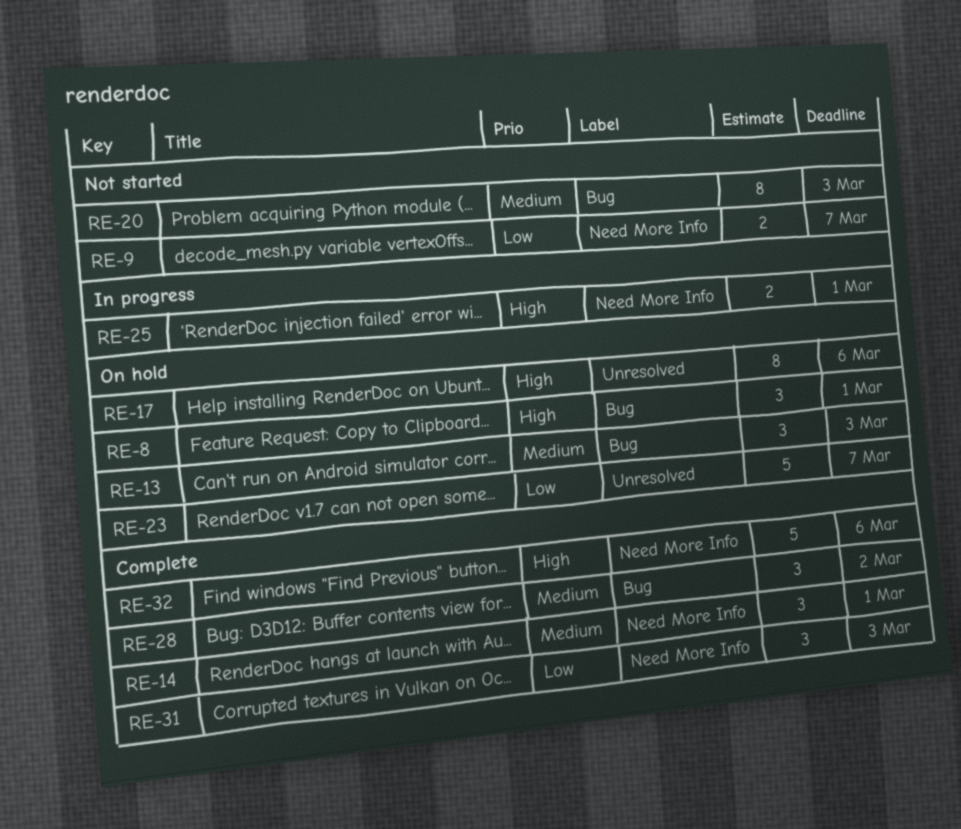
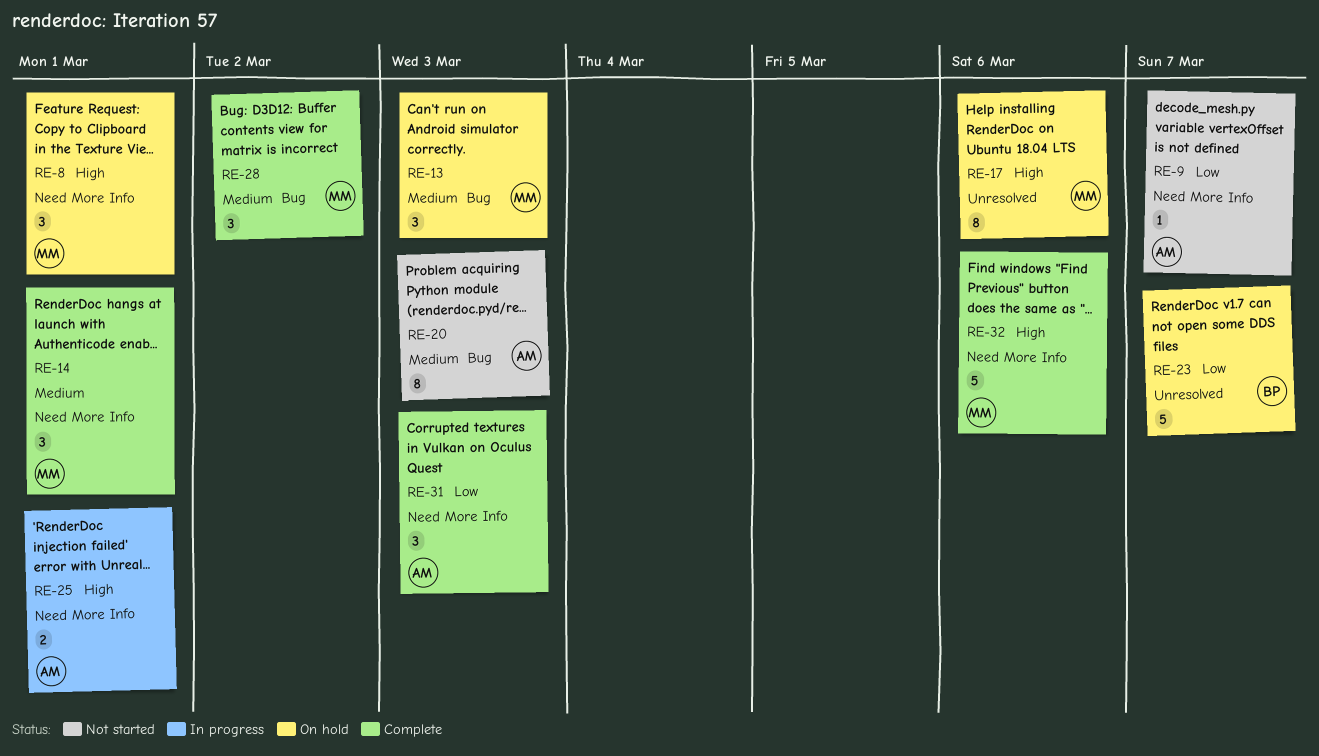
RE-8, label: Bug -> Need More Info
RE-9, estimate: 2 -> 1

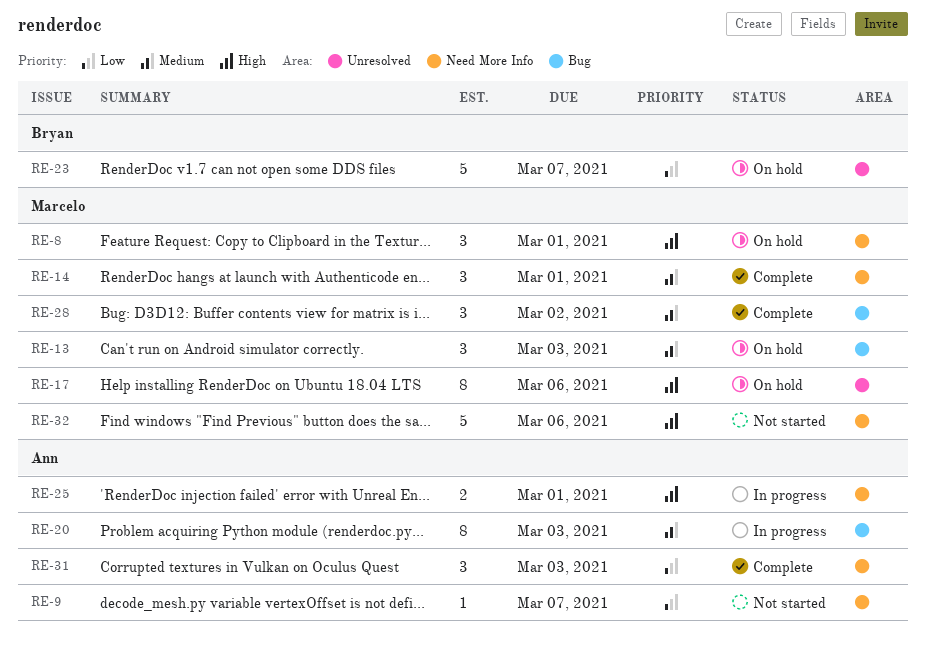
RE-20, status: Not started -> In progress
RE-32, status: Complete -> Not started

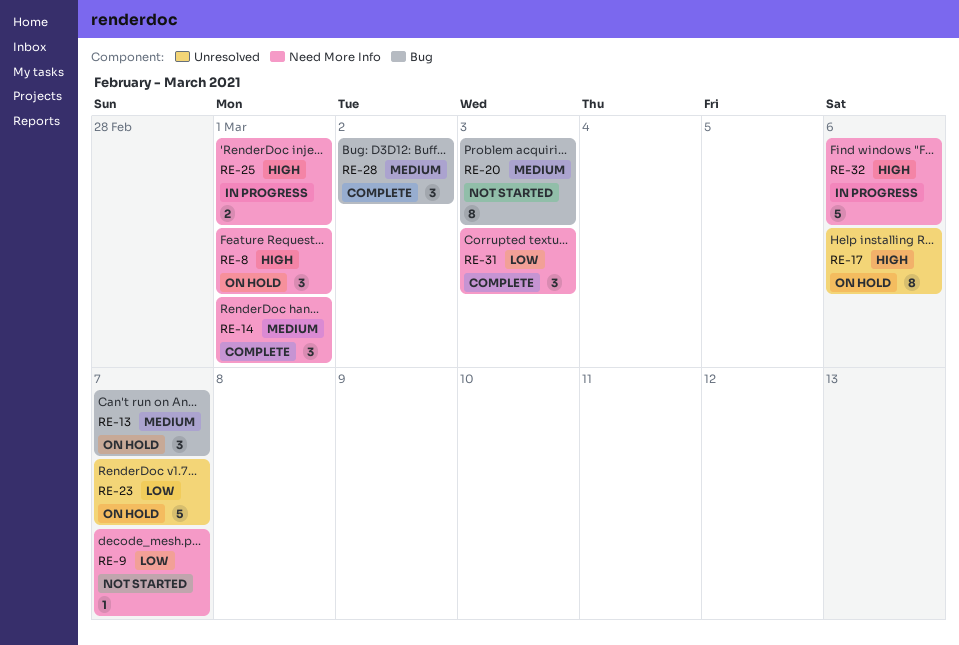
RE-13, due: Mar 3 -> Mar 7
RE-20, status: In progress -> Not started
RE-32, status: Not started -> In progress

